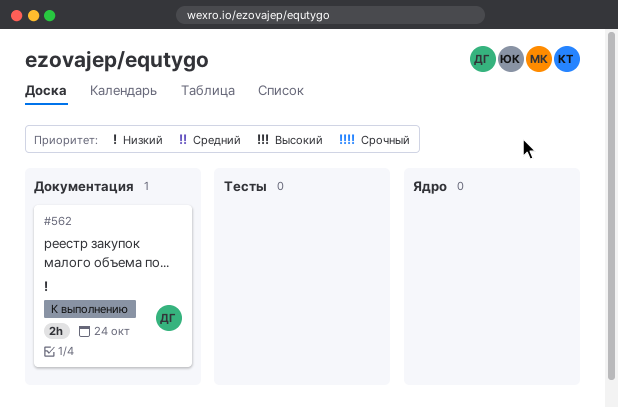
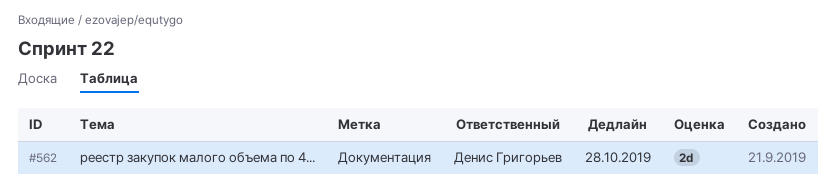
#562, estimate: 2h -> 2d
#562, due: Oct 24 -> Oct 28

